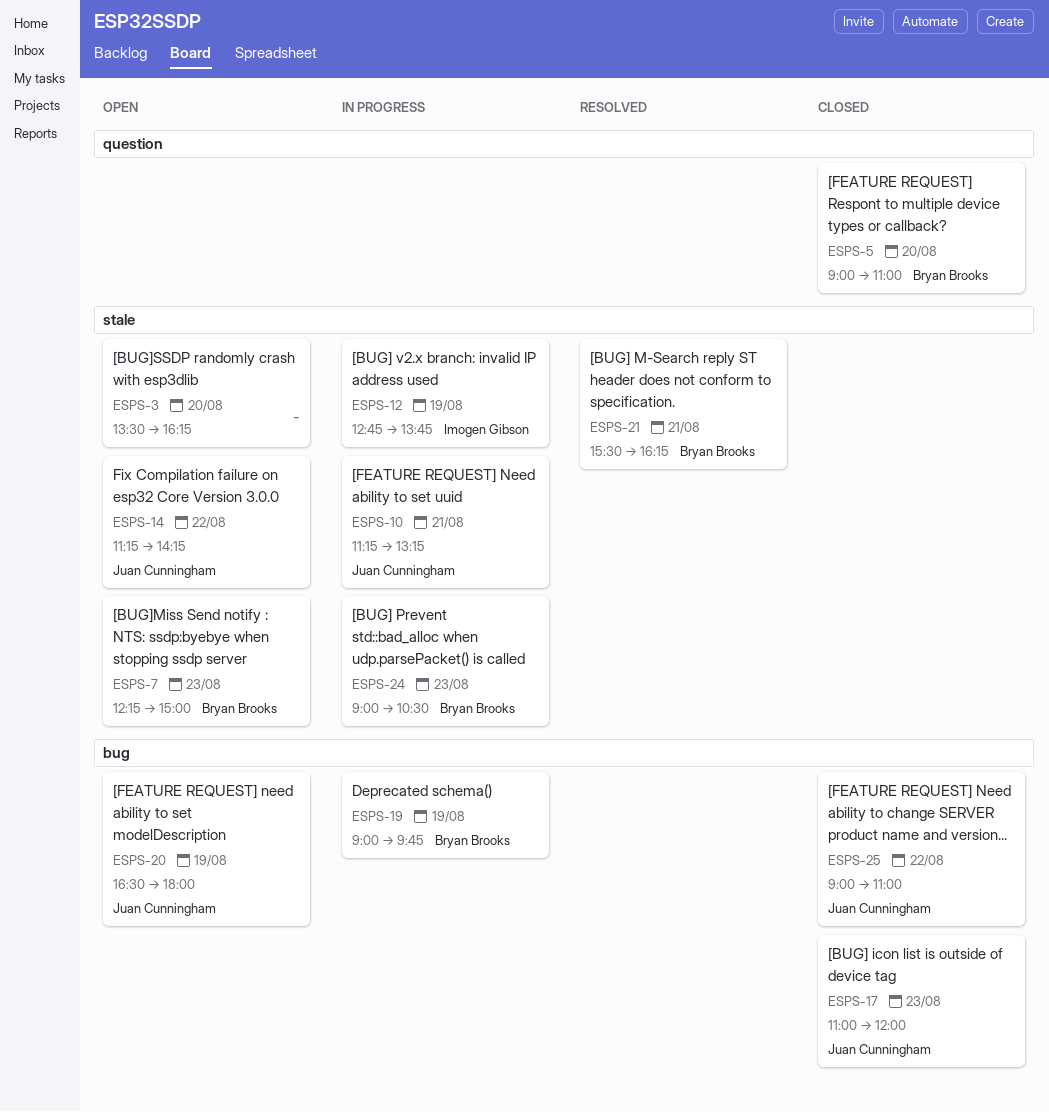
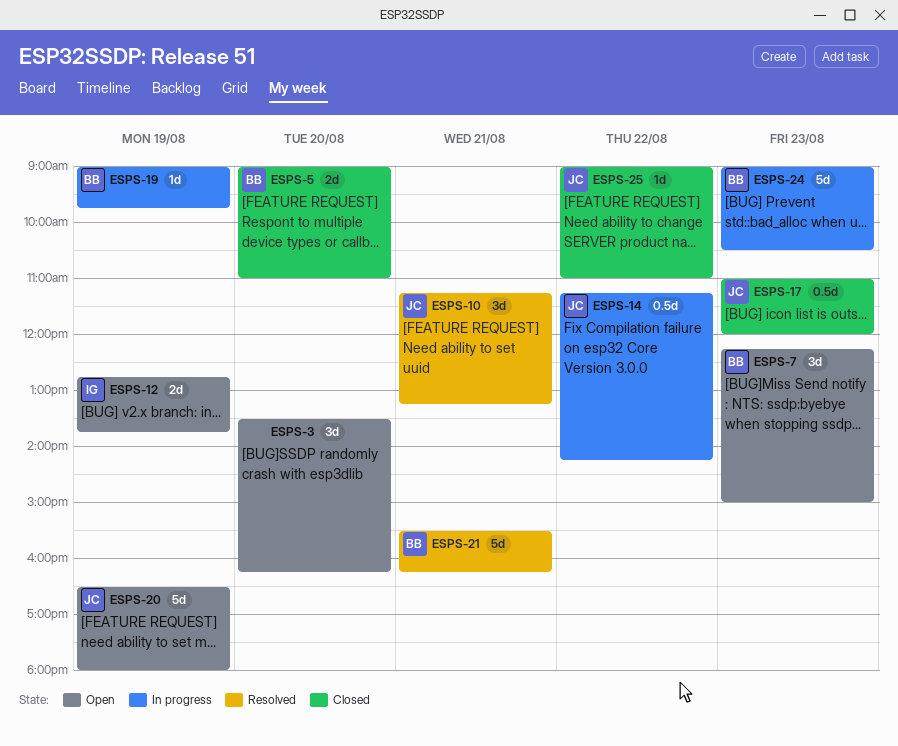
ESPS-10, status: In progress -> Resolved
ESPS-12, status: In progress -> Open
ESPS-14, status: Open -> In progress

